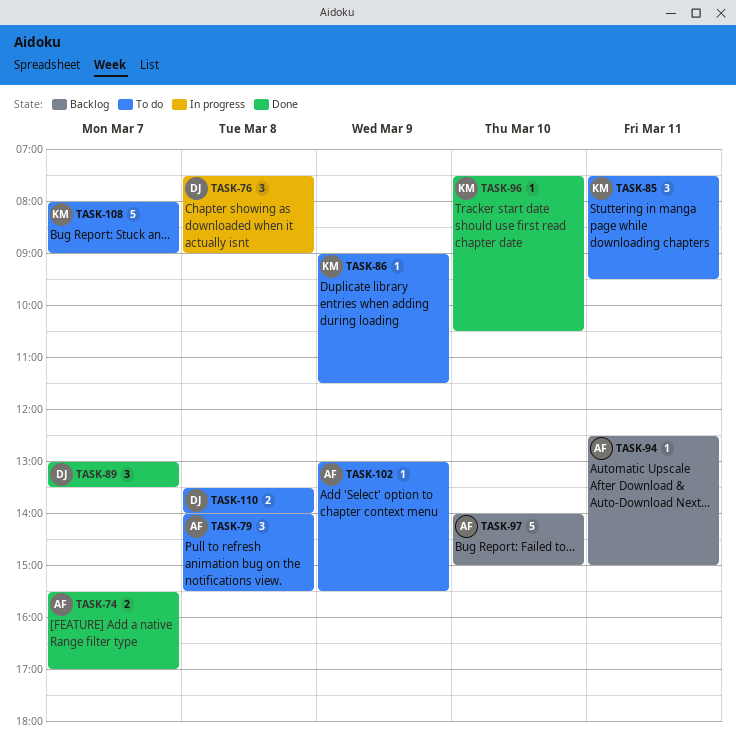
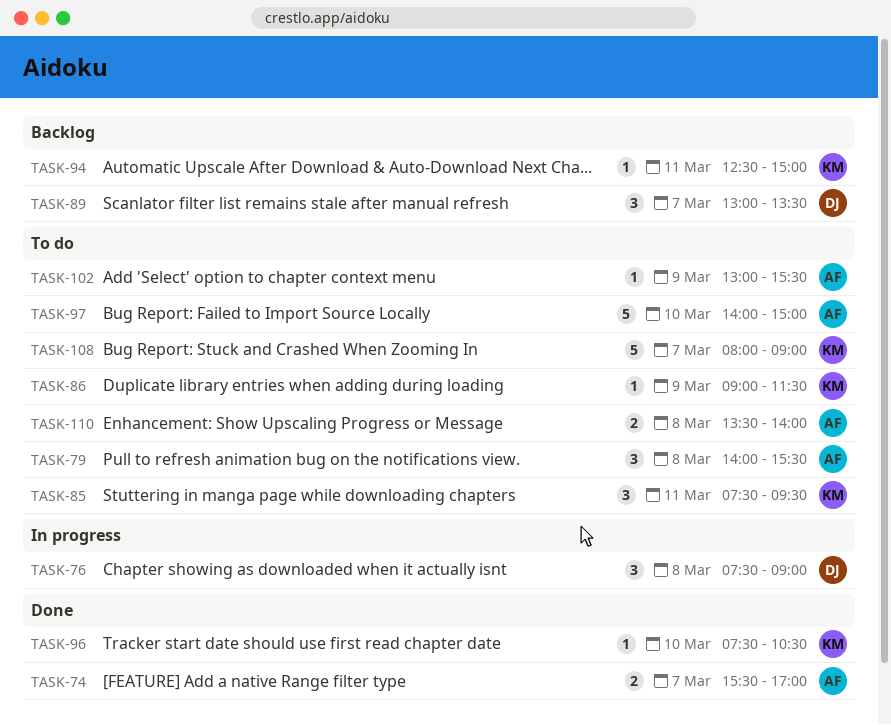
TASK-89, status: Done -> Backlog
TASK-94, owner: AF -> KM
TASK-97, status: Backlog -> To do
TASK-110, owner: DJ -> AF

